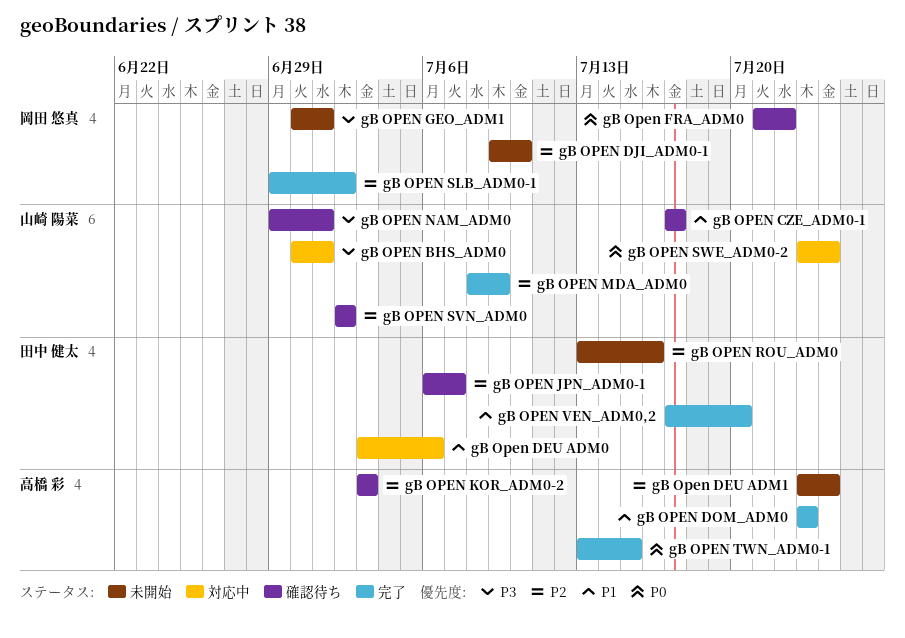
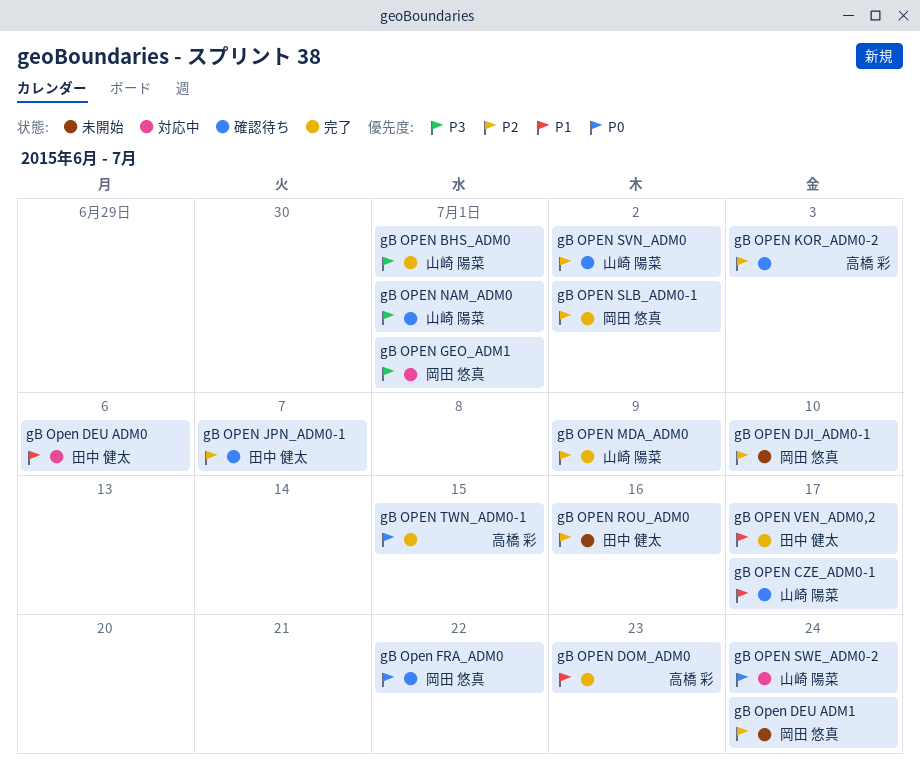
gB OPEN BHS_ADM0, status: 対応中 -> 完了
gB Open DEU ADM1, owner: 高橋 彩 -> 岡田 悠真
gB OPEN GEO_ADM1, status: 未開始 -> 対応中
gB OPEN VEN_ADM0,2, due: Jul 20 -> Jul 17

